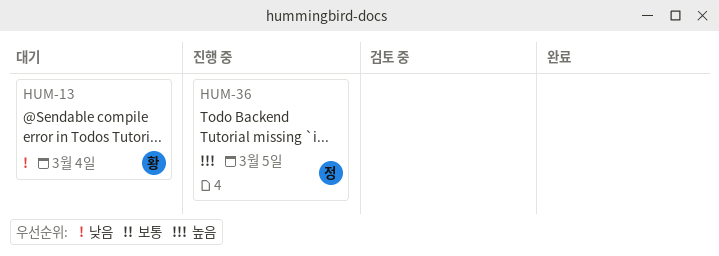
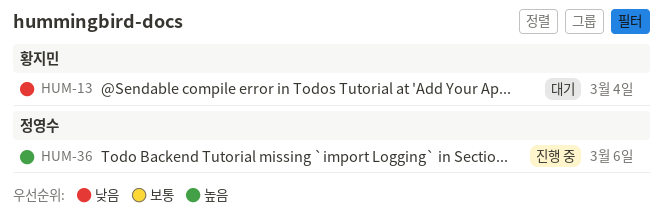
HUM-36, due: Mar 5 -> Mar 6

